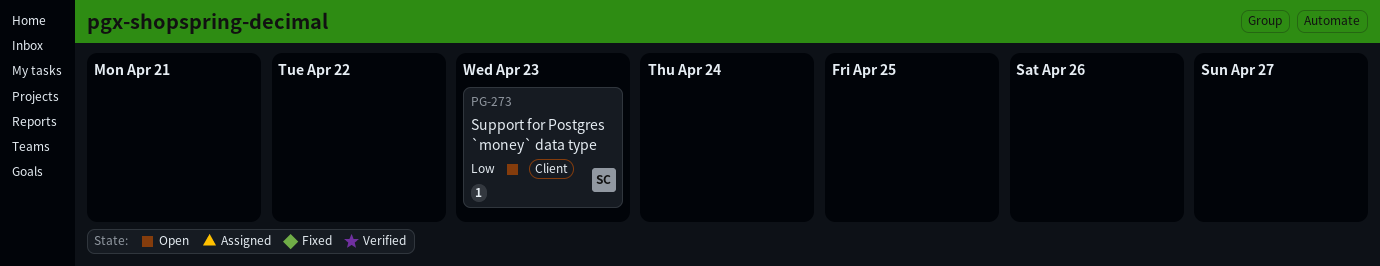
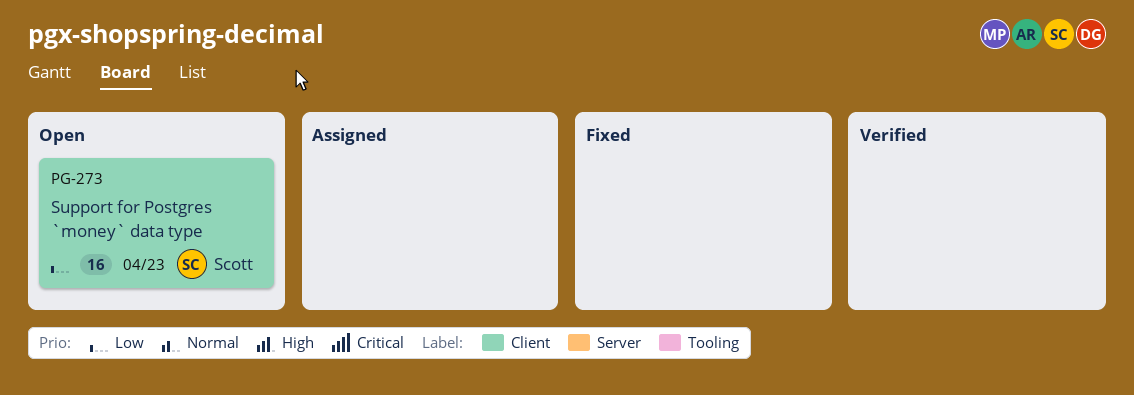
PG-273, estimate: 1 -> 16

